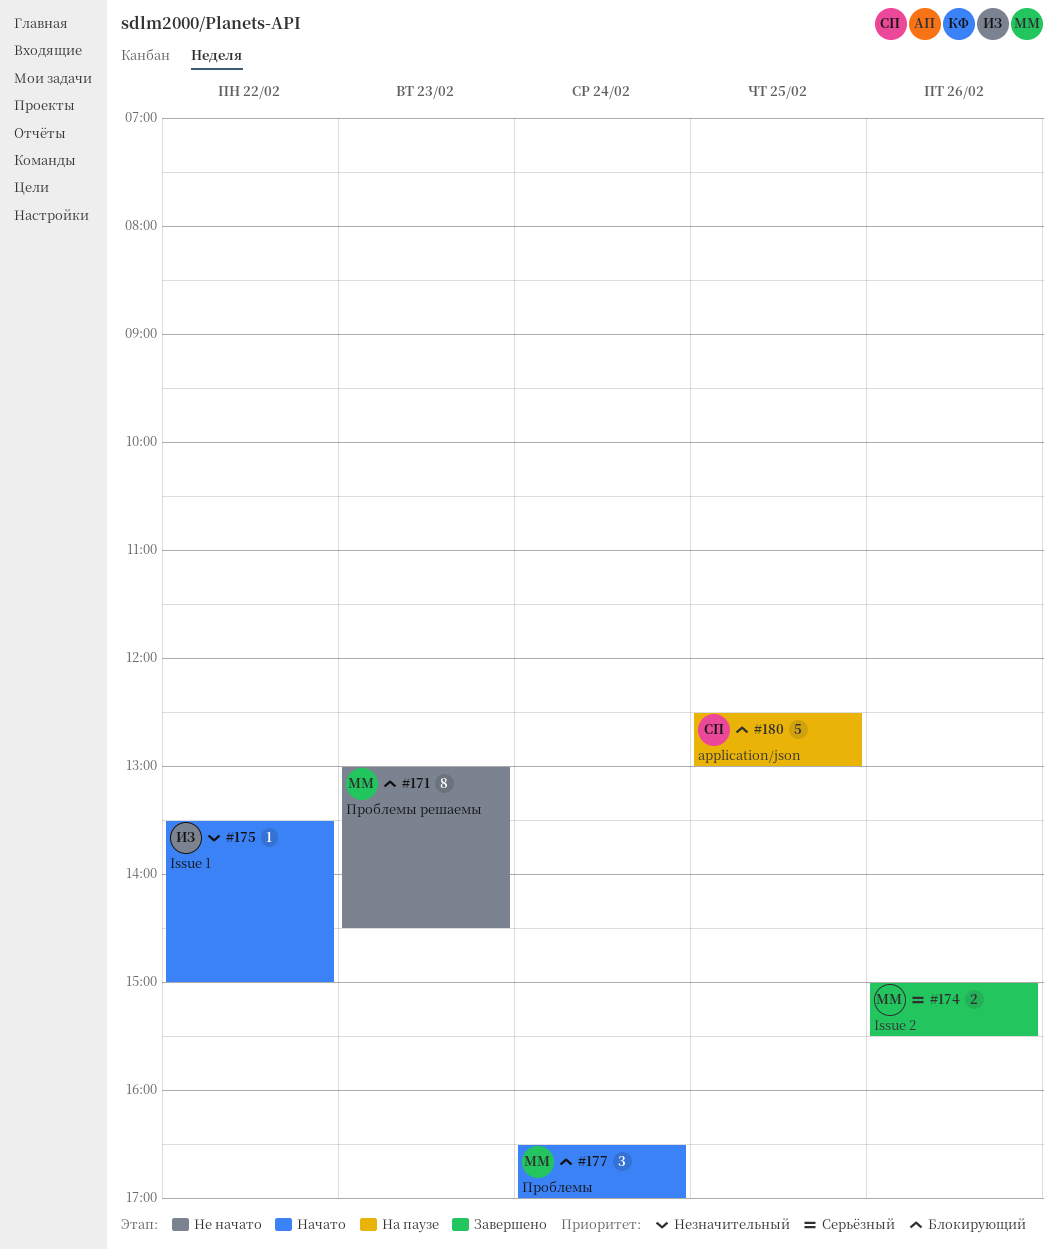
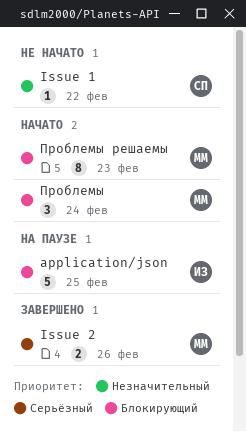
application/json, owner: СП -> ИЗ
Issue 1, status: Начато -> Не начато
Issue 1, owner: ИЗ -> СП
Проблемы решаемы, status: Не начато -> Начато

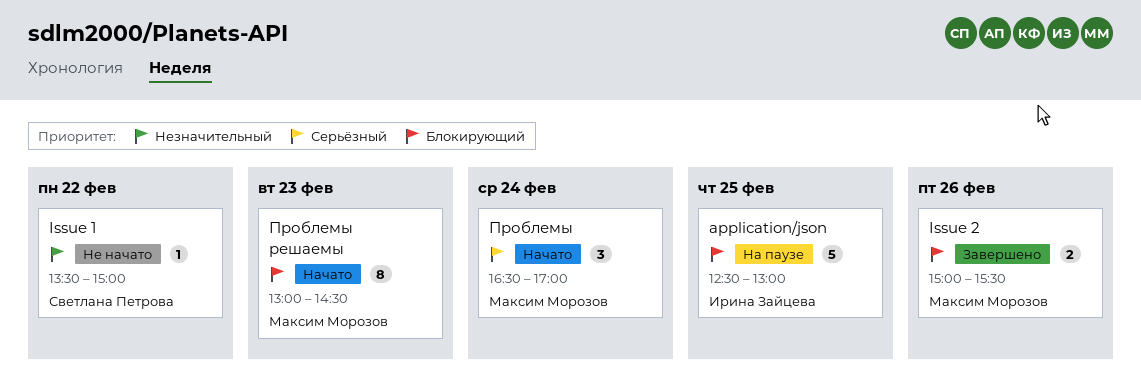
Issue 2, priority: Серьёзный -> Блокирующий
Проблемы, priority: Блокирующий -> Серьёзный

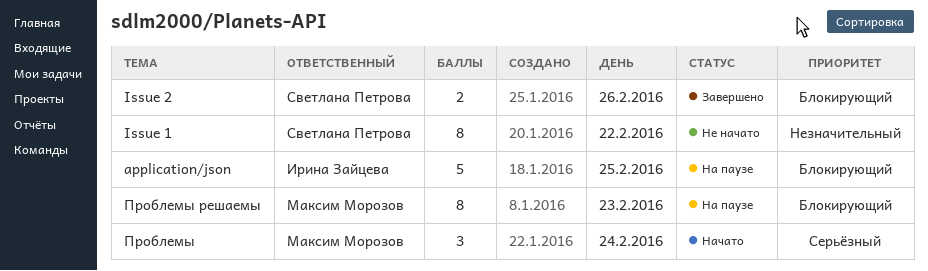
Issue 1, estimate: 1 -> 8
Issue 2, owner: Максим Морозов -> Светлана Петрова
Проблемы решаемы, status: Начато -> На паузе

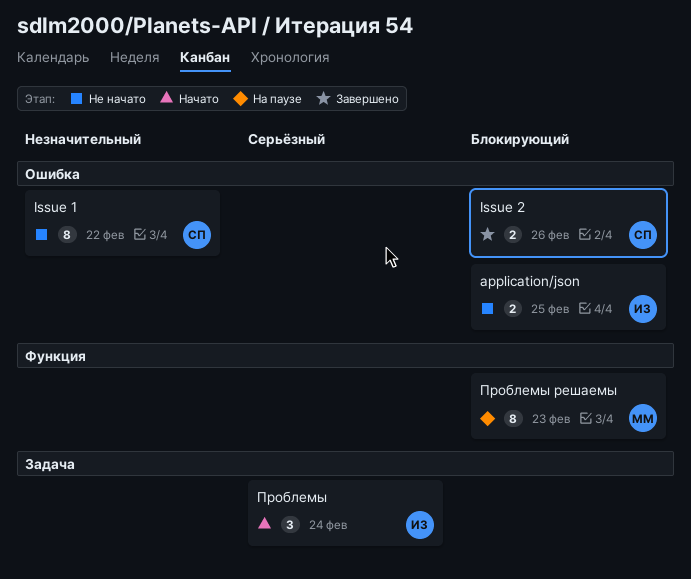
application/json, status: На паузе -> Не начато
application/json, estimate: 5 -> 2
Проблемы, owner: Максим Морозов -> Ирина Зайцева

